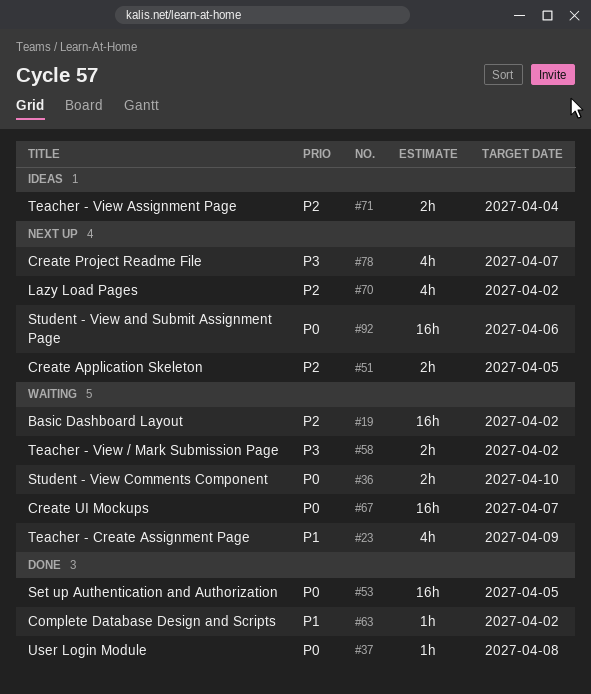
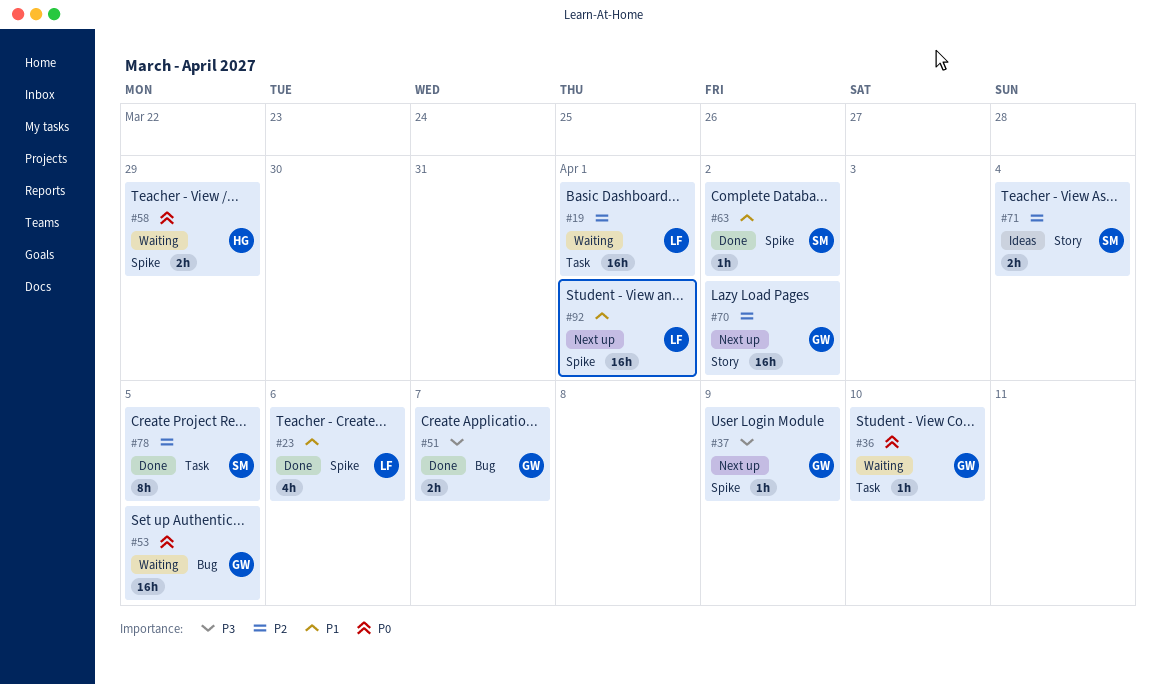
#19, due: Apr 2 -> Apr 1
#23, status: Waiting -> Done
#23, due: Apr 9 -> Apr 6
#36, estimate: 2h -> 1h
#37, status: Done -> Next up
#37, priority: P0 -> P3
#37, due: Apr 8 -> Apr 9
#51, status: Next up -> Done
#51, priority: P2 -> P3
#51, due: Apr 5 -> Apr 7
#53, status: Done -> Waiting
#58, priority: P3 -> P0
#58, due: Apr 2 -> Mar 29
#67: present -> none
#70, estimate: 4h -> 16h
#78, status: Next up -> Done
#78, priority: P3 -> P2
#78, estimate: 4h -> 8h
#78, due: Apr 7 -> Apr 5
#92, priority: P0 -> P1
#92, due: Apr 6 -> Apr 1

